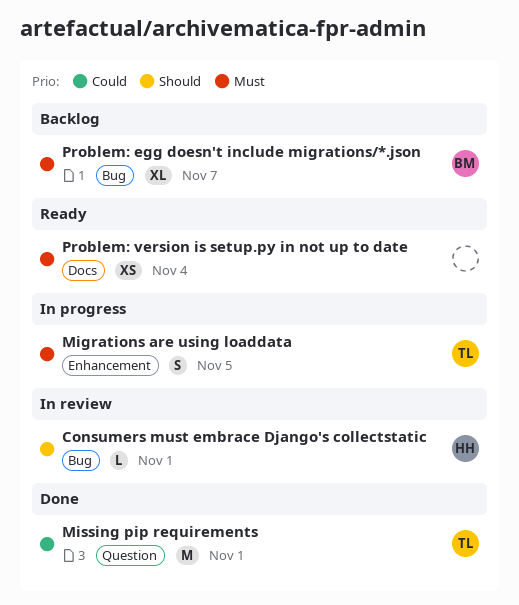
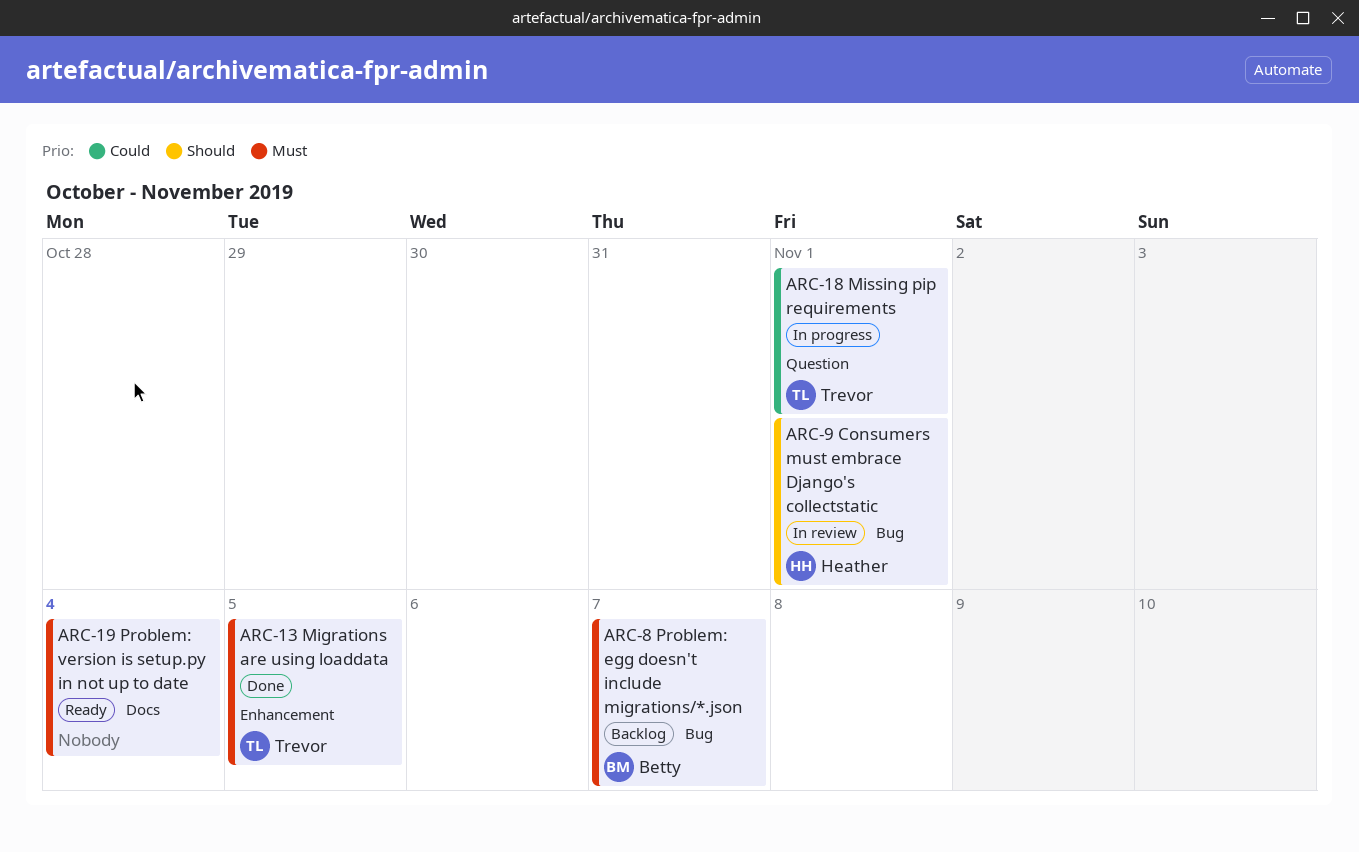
Migrations are using loaddata, status: In progress -> Done
Missing pip requirements, status: Done -> In progress

